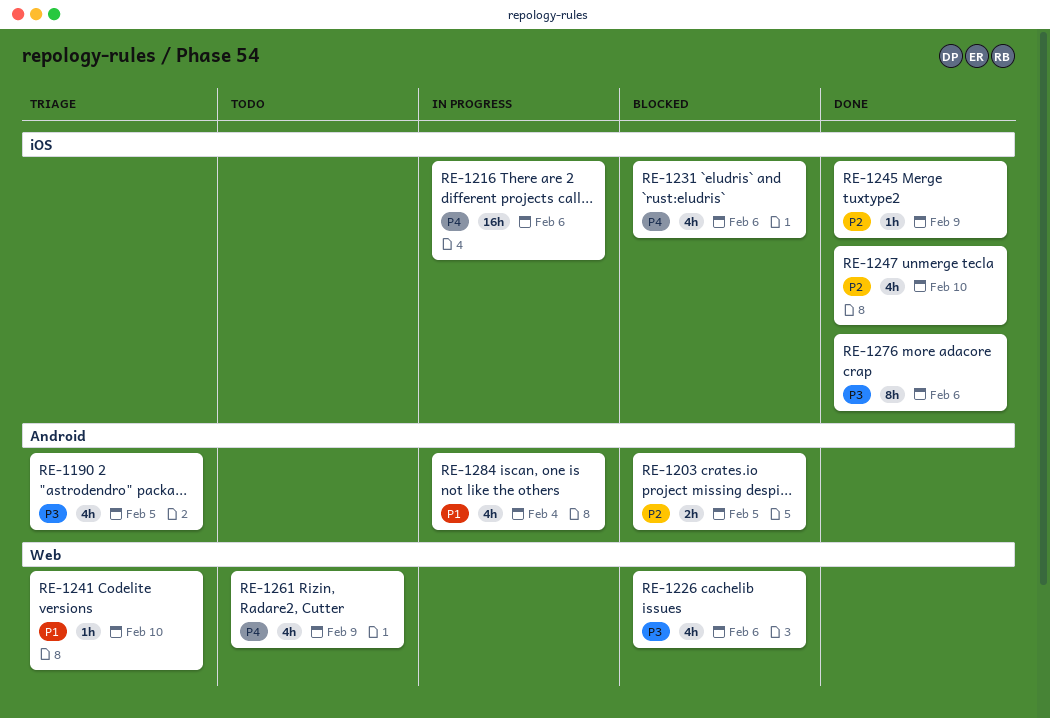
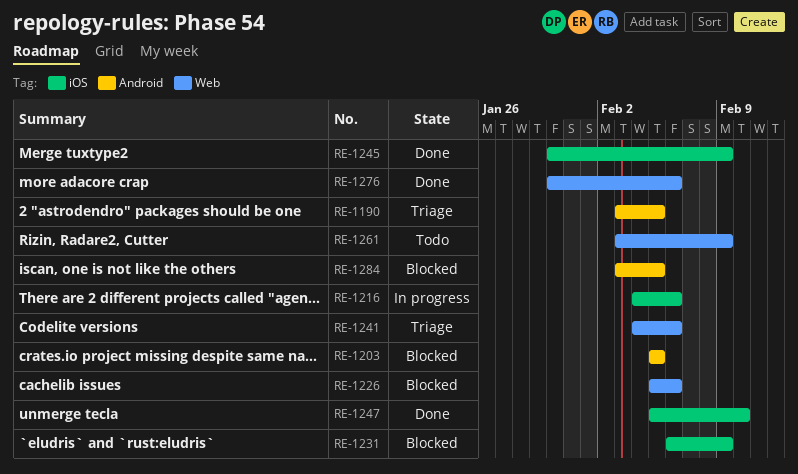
RE-1231, due: Feb 6 -> Feb 9
RE-1241, due: Feb 10 -> Feb 6
RE-1276, label: iOS -> Web
RE-1284, status: In progress -> Blocked
RE-1284, due: Feb 4 -> Feb 5

